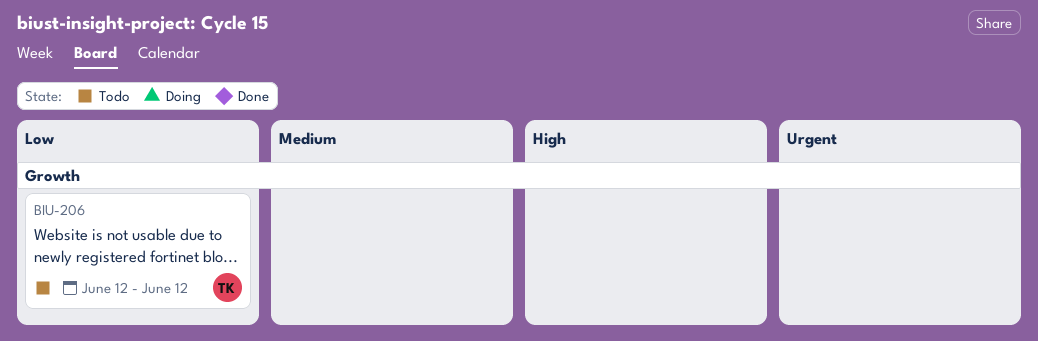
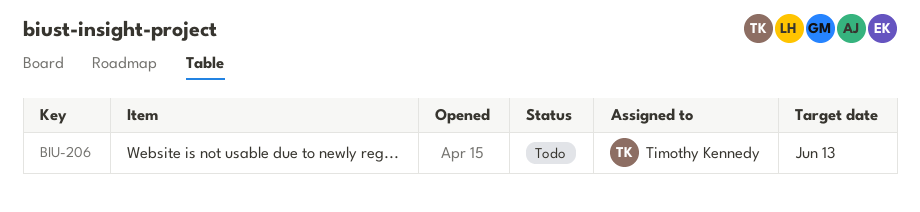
BIU-206, due: Jun 12 -> Jun 13

